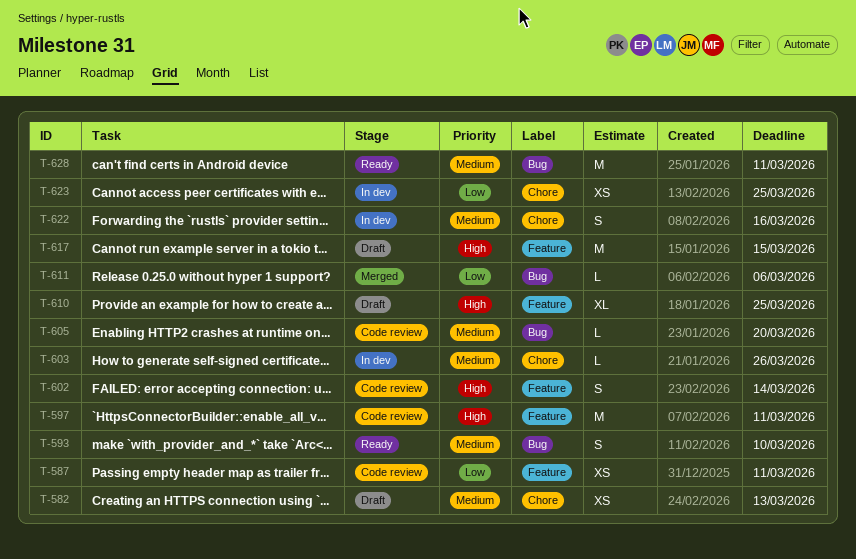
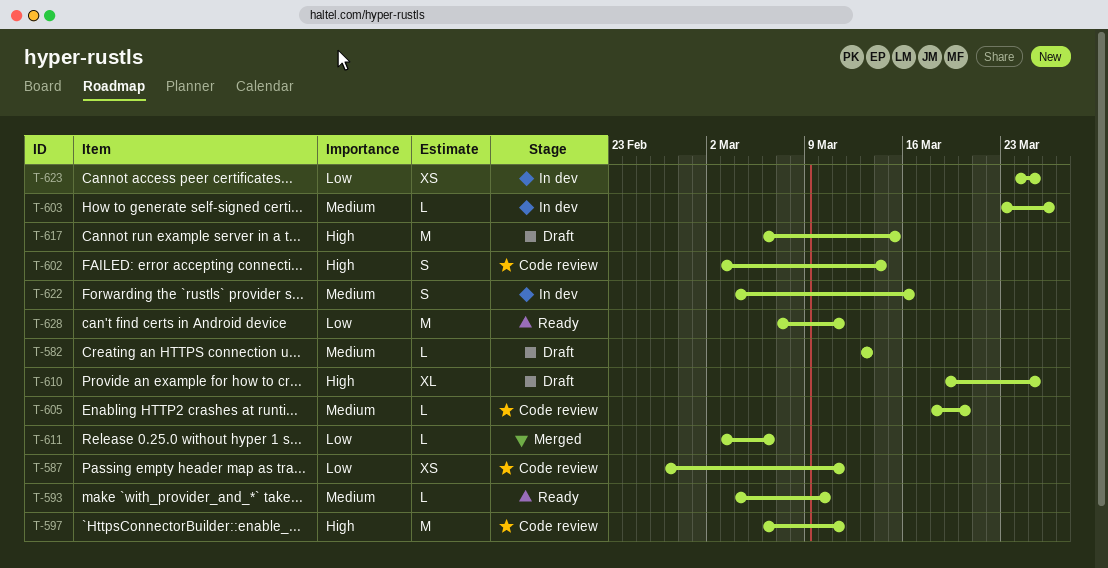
T-582, estimate: XS -> L
T-593, estimate: S -> L
T-628, priority: Medium -> Low

